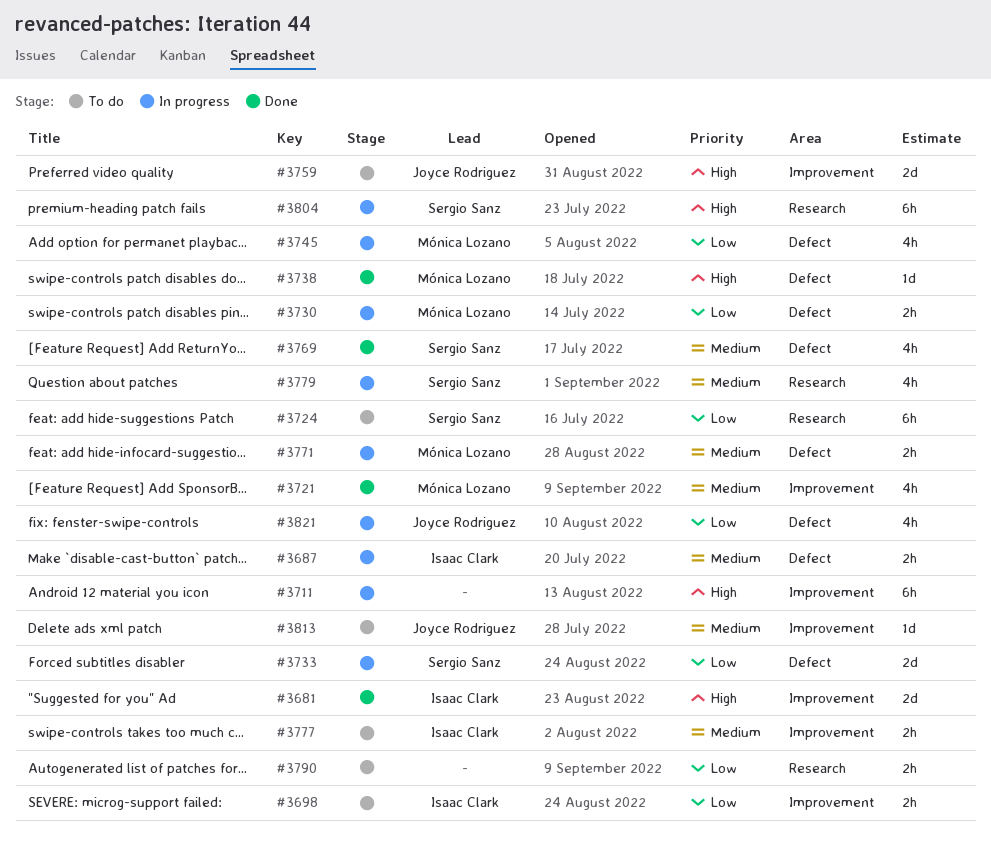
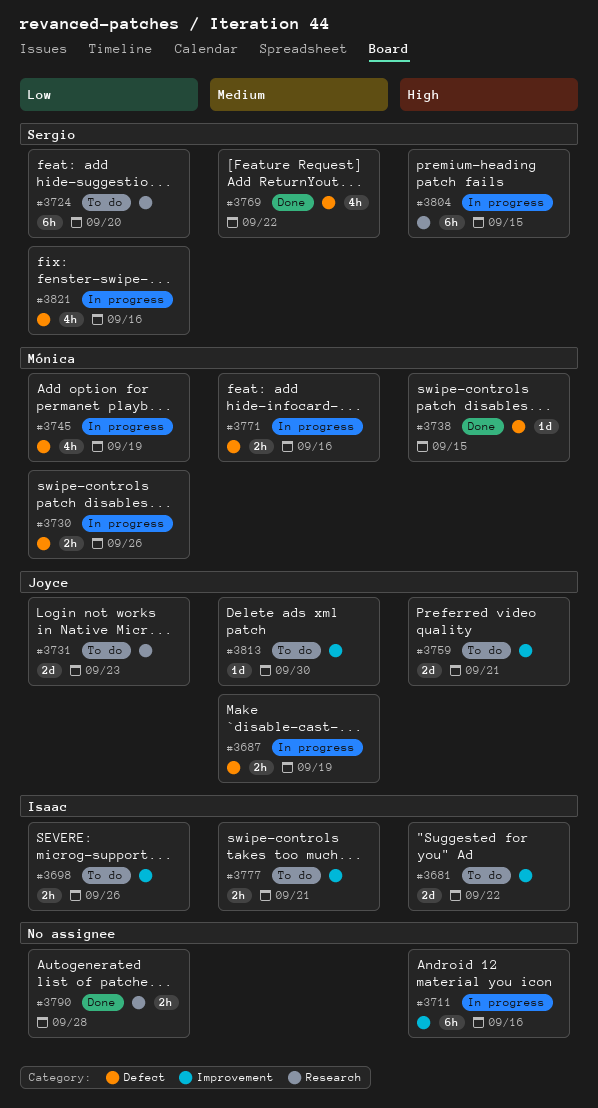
#3681, status: Done -> To do
#3687, owner: Isaac Clark -> Joyce Rodriguez
#3721: present -> none
#3731: none -> present
#3733: present -> none
#3779: present -> none
#3790, status: To do -> Done
#3821, owner: Joyce Rodriguez -> Sergio Sanz

